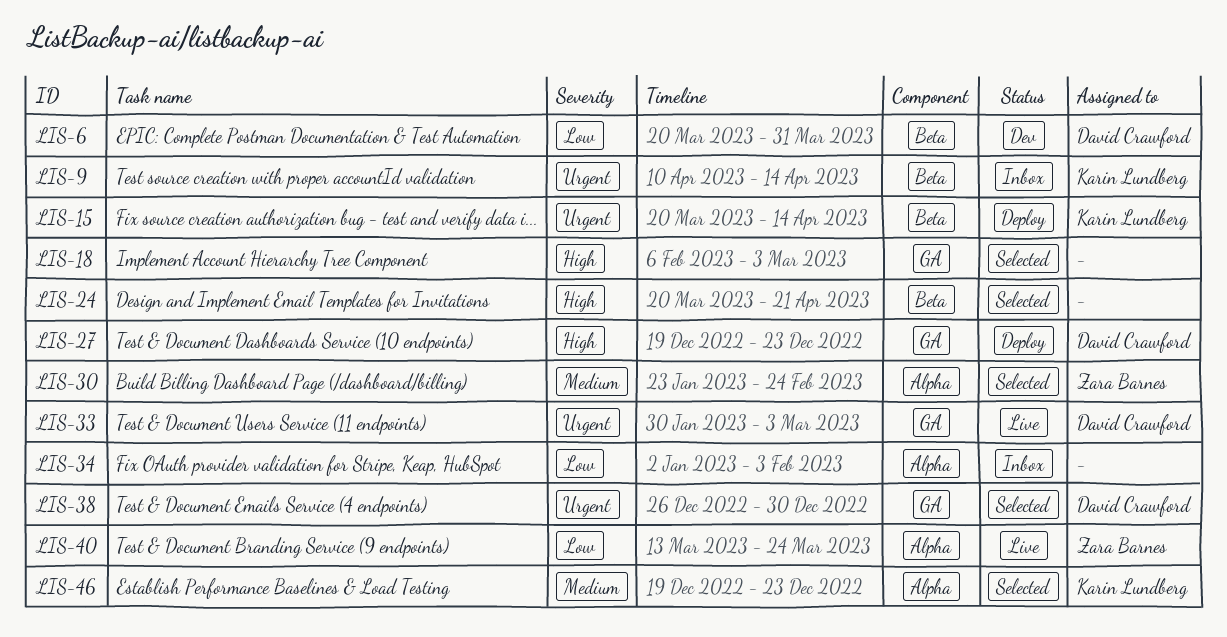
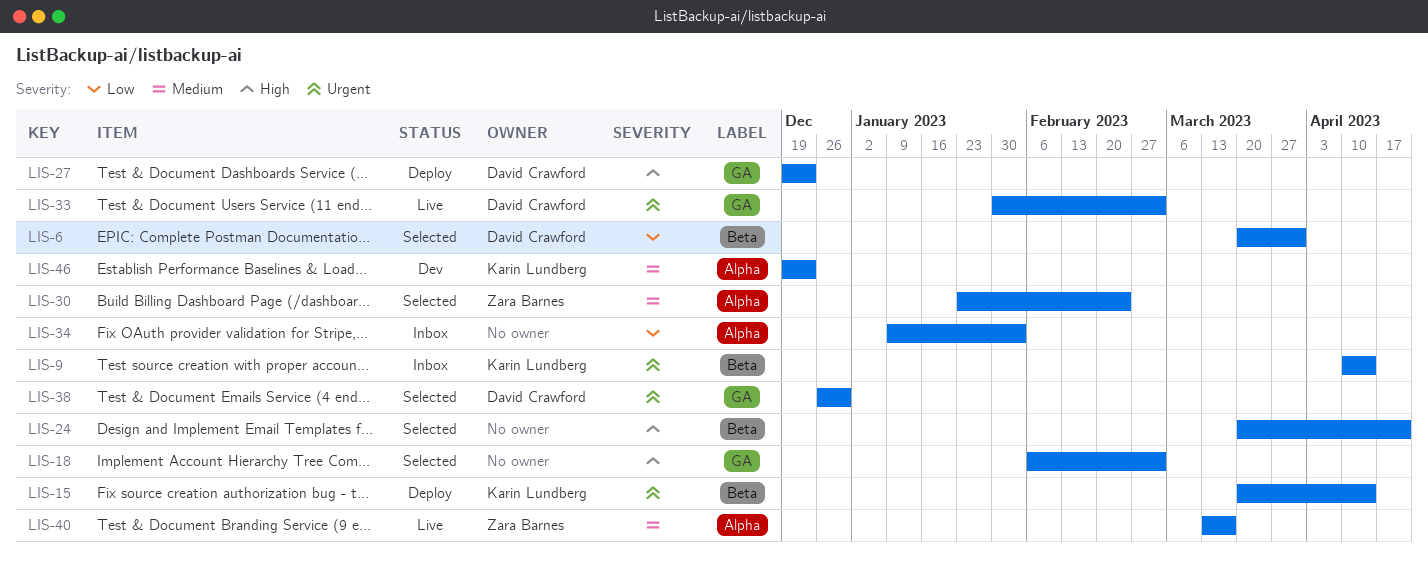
LIS-6, status: Dev -> Selected
LIS-34, start: Jan 2 -> Jan 9
LIS-40, priority: Low -> Medium
LIS-40, due: Mar 24 -> Mar 17
LIS-46, status: Selected -> Dev

